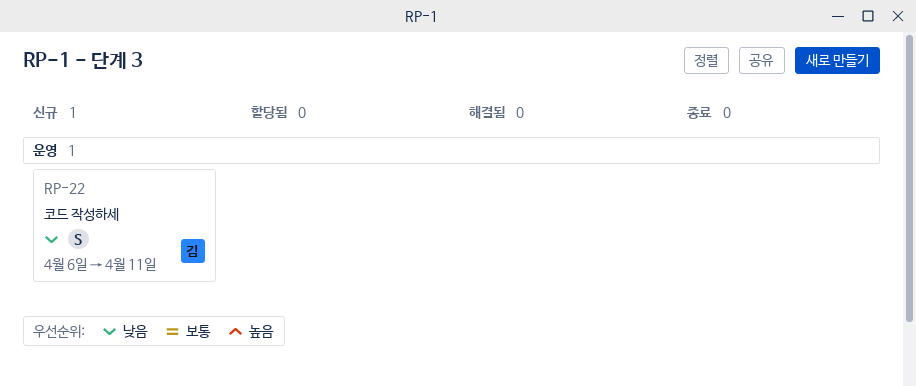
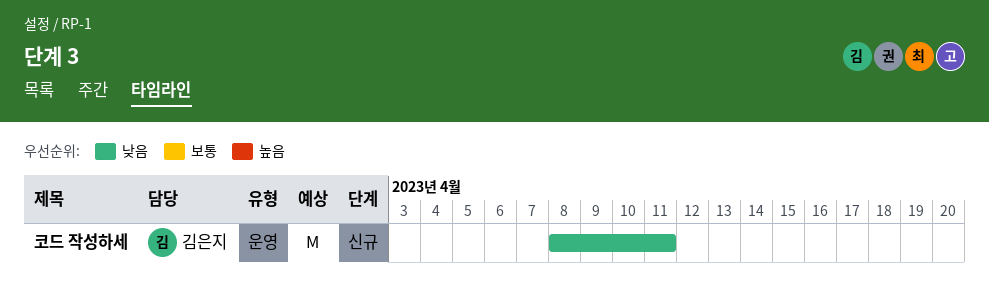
코드 작성하세, estimate: S -> M
코드 작성하세, start: Apr 6 -> Apr 8

